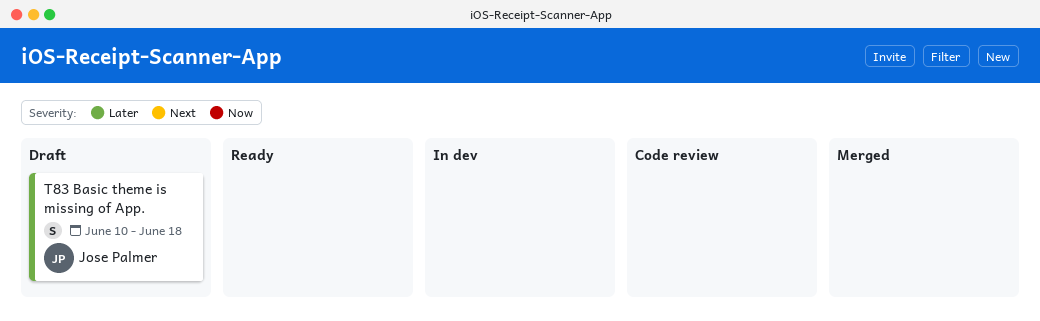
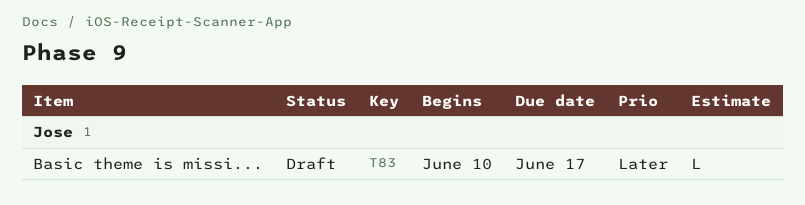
T83, estimate: S -> L
T83, due: Jun 18 -> Jun 17

